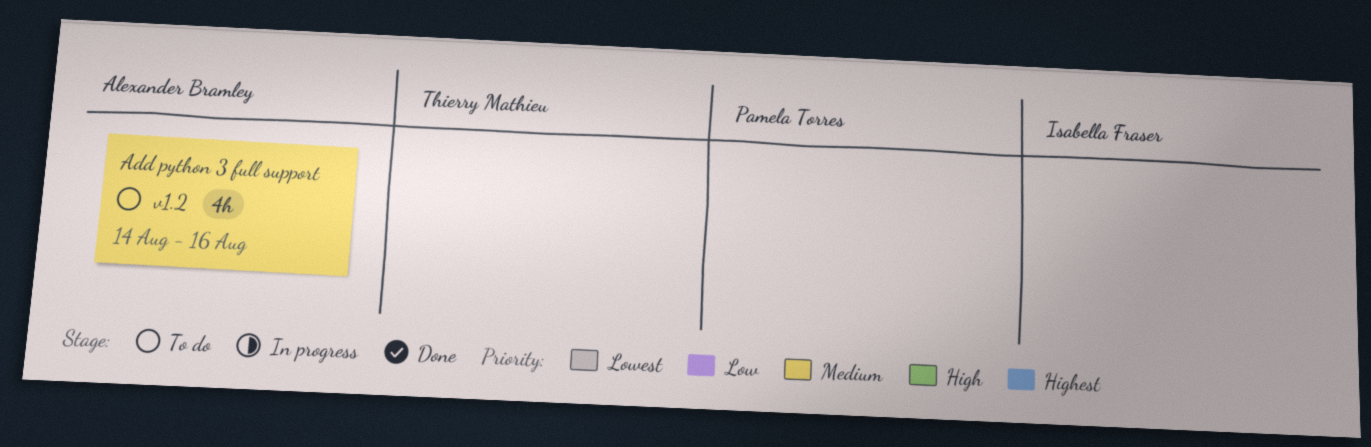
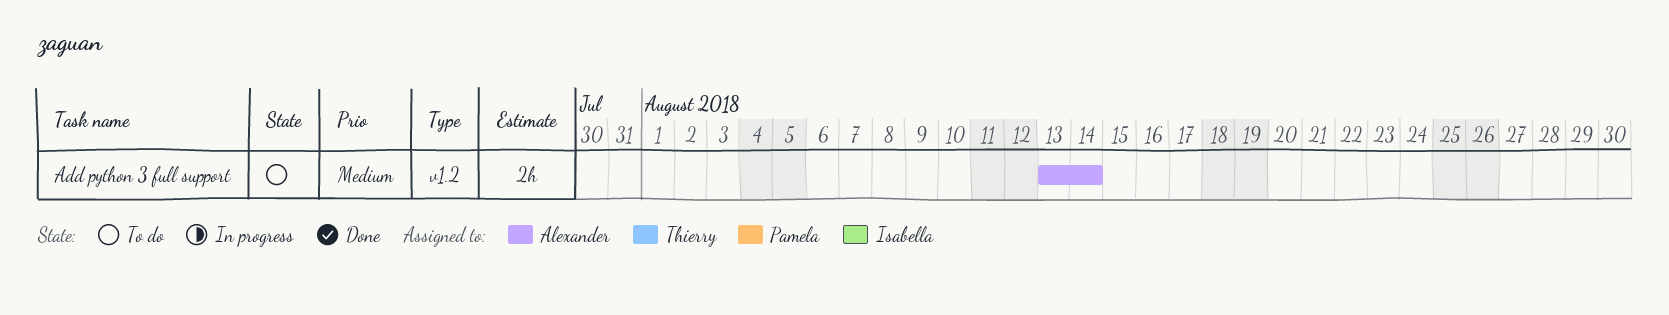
Add python 3 full support, estimate: 4h -> 2h
Add python 3 full support, start: Aug 14 -> Aug 13
Add python 3 full support, due: Aug 16 -> Aug 14

